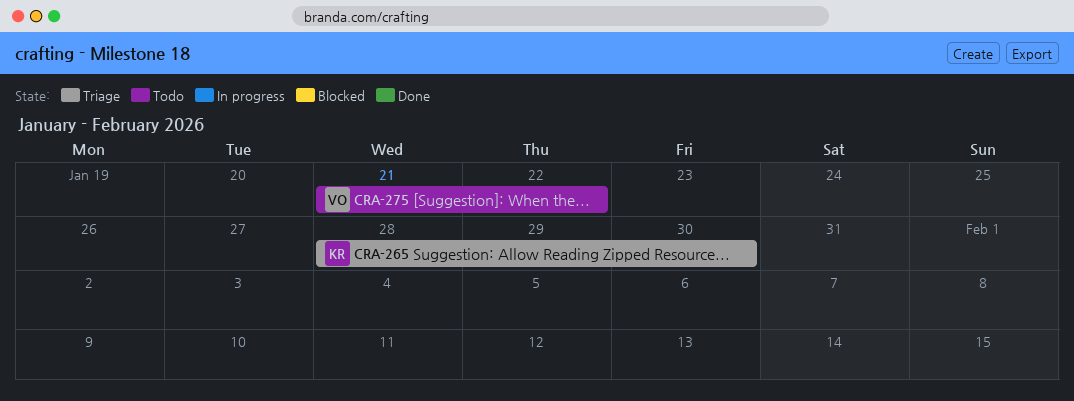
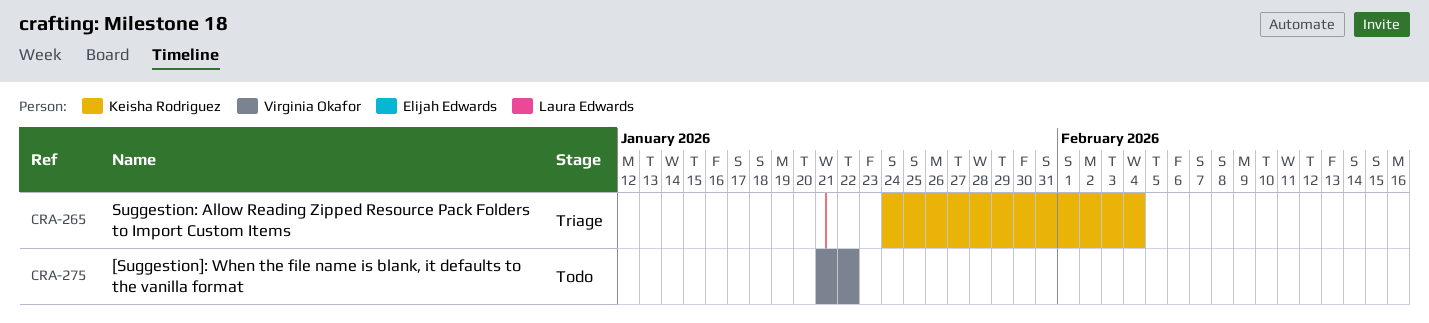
CRA-265, start: Jan 28 -> Jan 24
CRA-265, due: Jan 30 -> Feb 4

